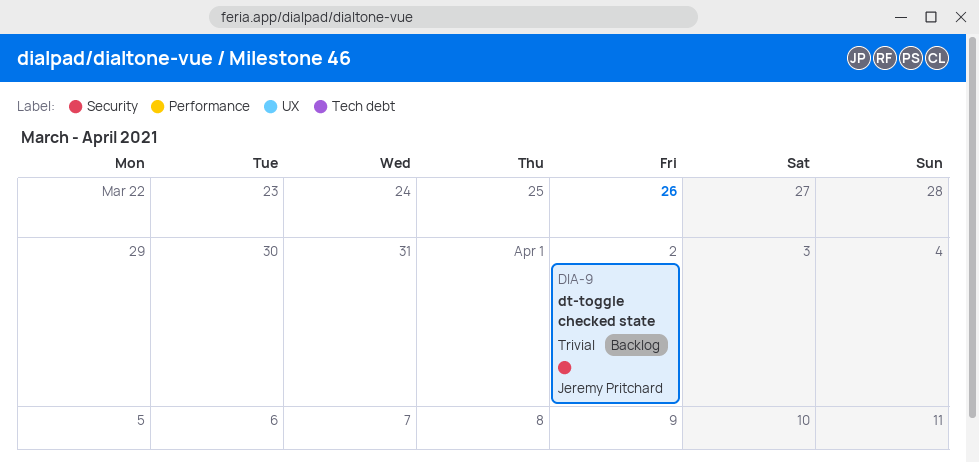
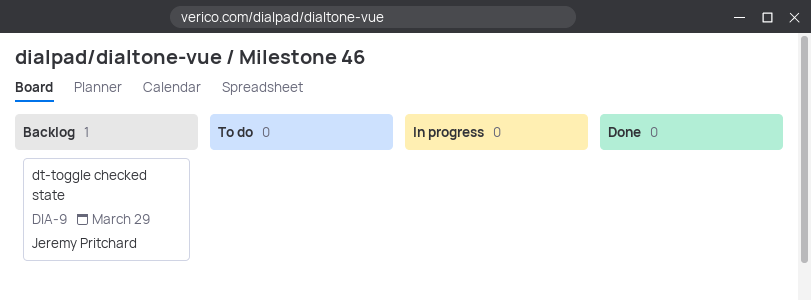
DIA-9, due: Apr 2 -> Mar 29

